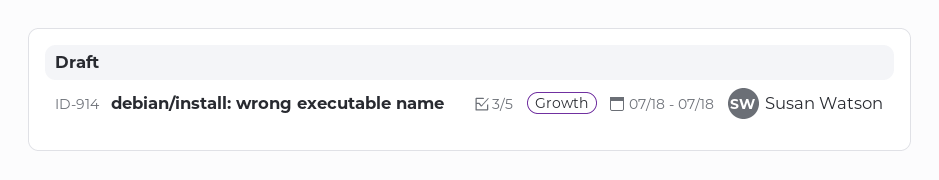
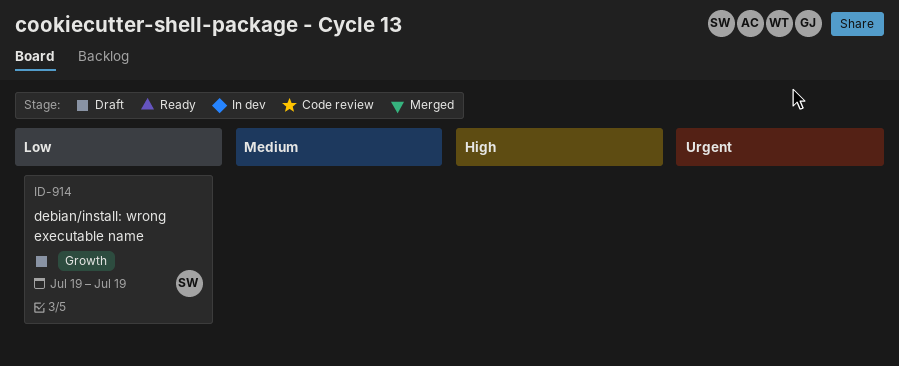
ID-914, start: Jul 18 -> Jul 19
ID-914, due: Jul 18 -> Jul 19

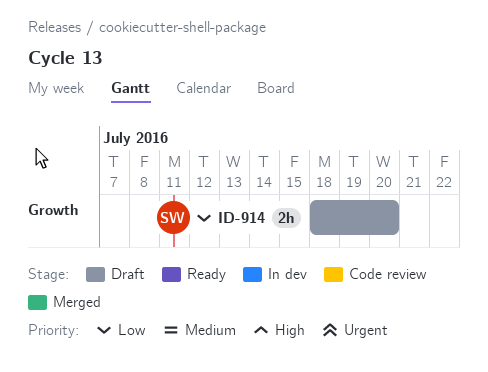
ID-914, start: Jul 19 -> Jul 18
ID-914, due: Jul 19 -> Jul 20

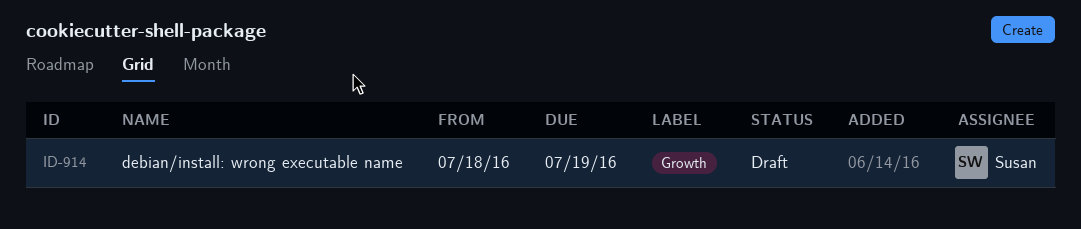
ID-914, due: Jul 20 -> Jul 19

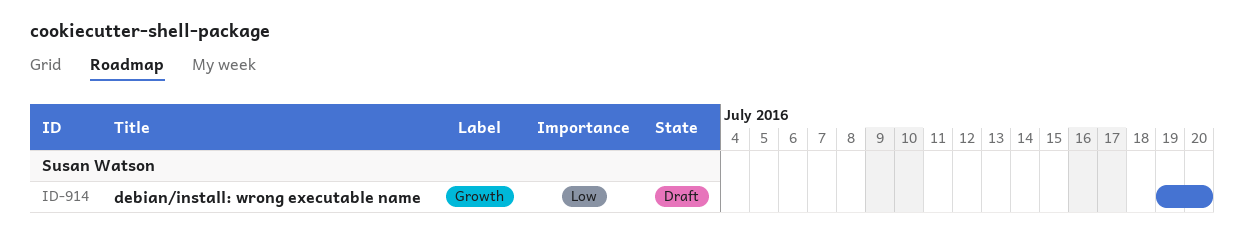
ID-914, start: Jul 18 -> Jul 19
ID-914, due: Jul 19 -> Jul 20

